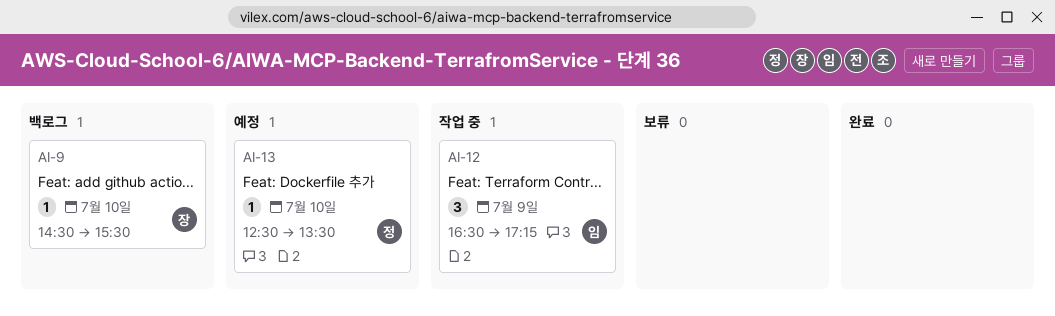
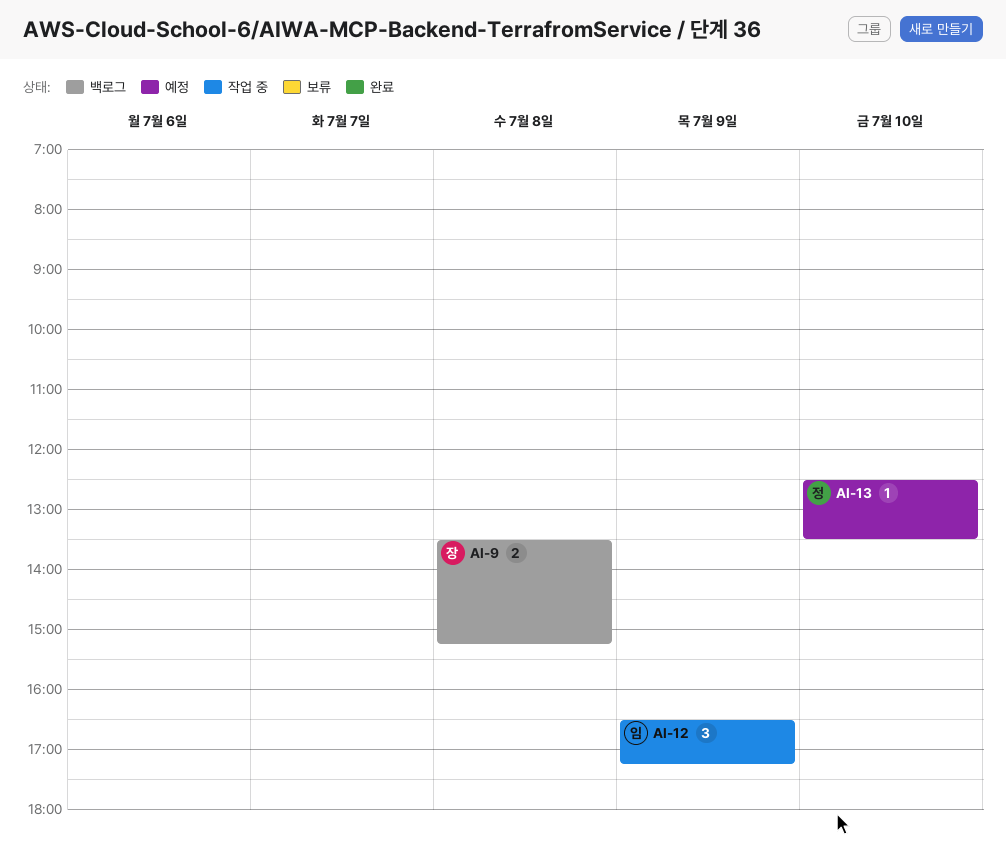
AI-9, estimate: 1 -> 2
AI-9, day: Jul 10 -> Jul 8
AI-9, begins: 14:30 -> 13:30
AI-9, ends: 15:30 -> 15:15

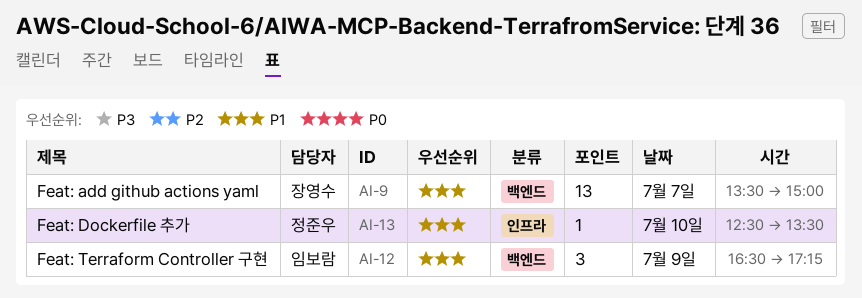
AI-9, estimate: 2 -> 13
AI-9, day: Jul 8 -> Jul 7
AI-9, ends: 15:15 -> 15:00

